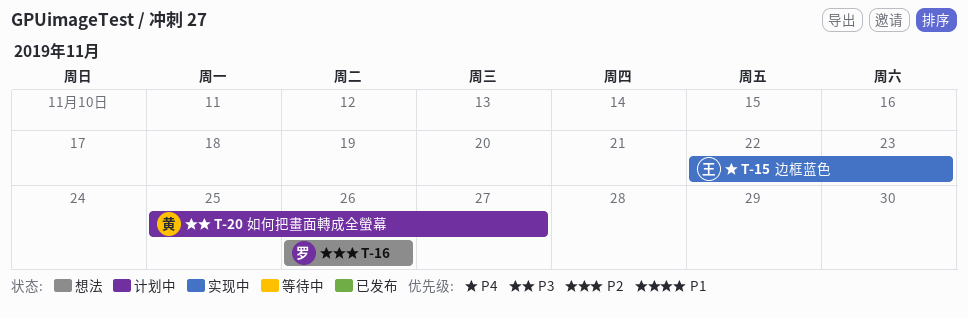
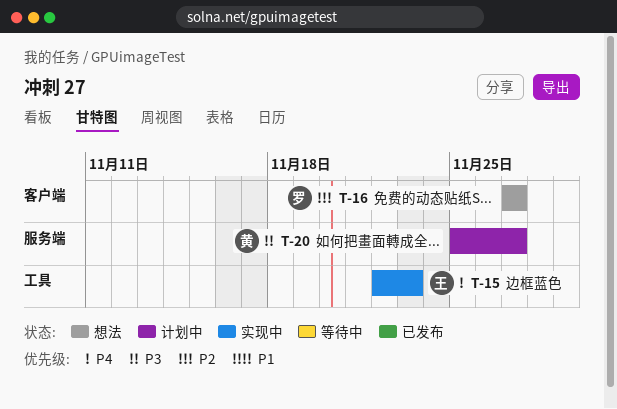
T-16, start: Nov 26 -> Nov 27
T-16, due: Nov 26 -> Nov 27

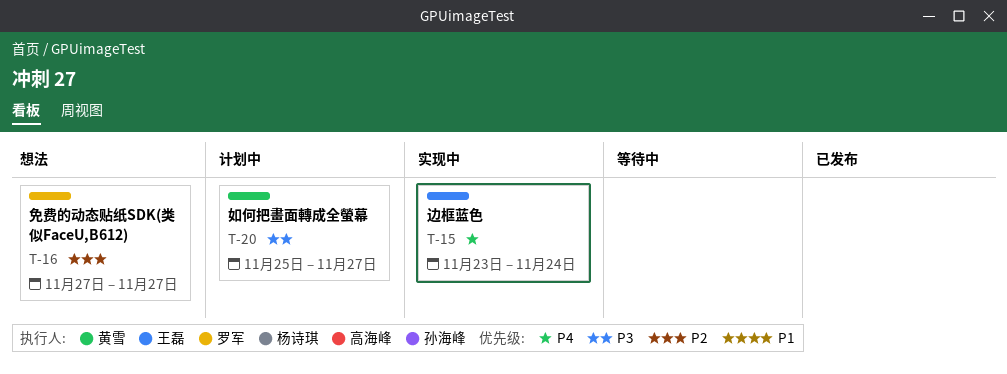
T-15, start: Nov 22 -> Nov 23
T-15, due: Nov 23 -> Nov 24

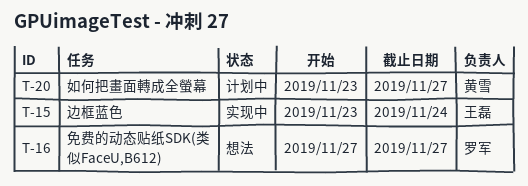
T-20, start: Nov 25 -> Nov 23

